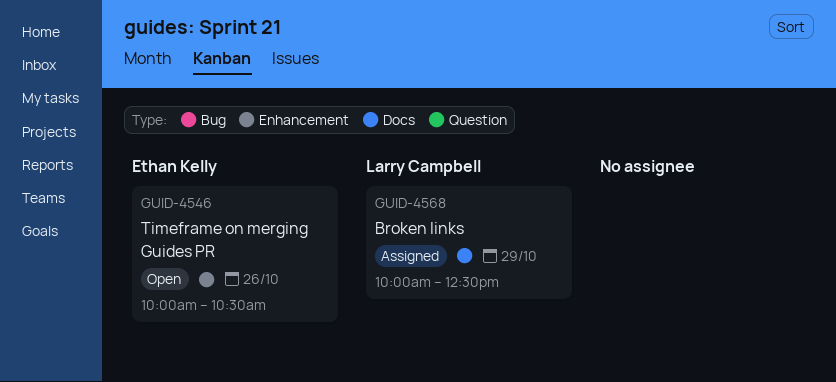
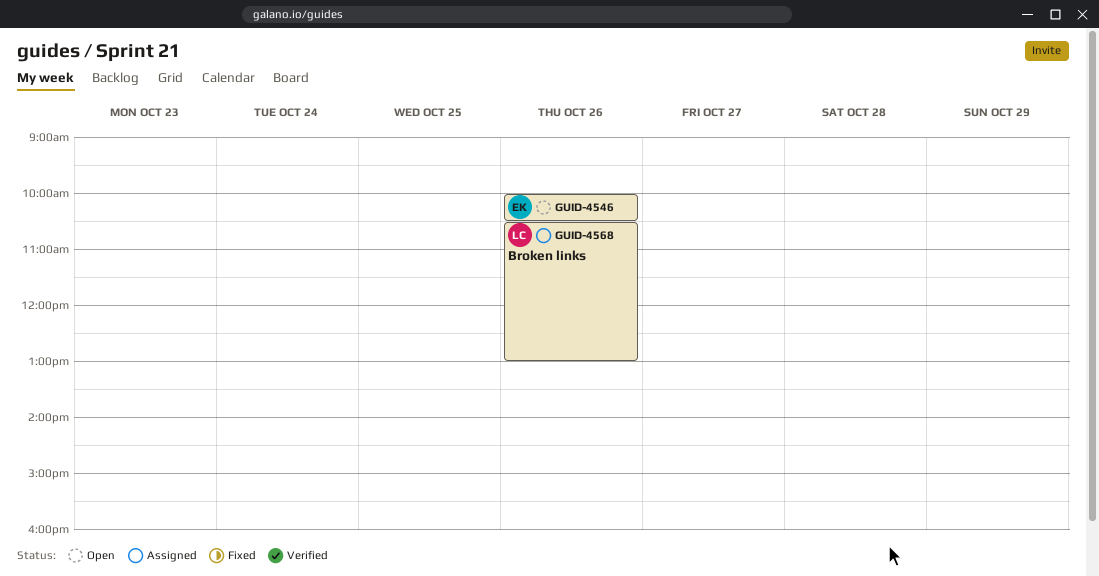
GUID-4568, day: Oct 29 -> Oct 26
GUID-4568, begins: 10:00 -> 10:30
GUID-4568, ends: 12:30 -> 13:00

